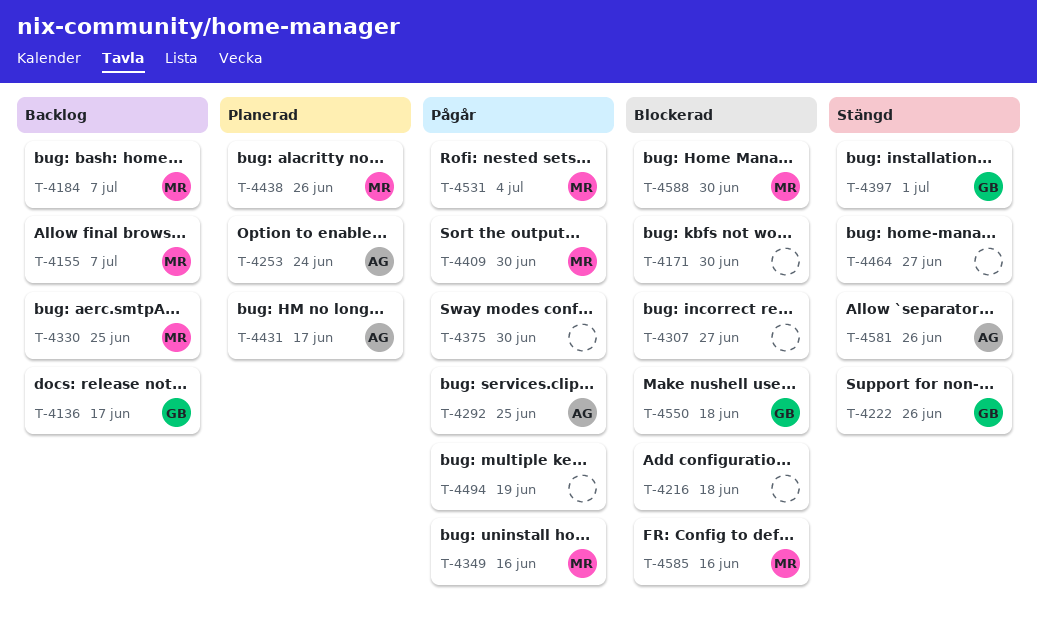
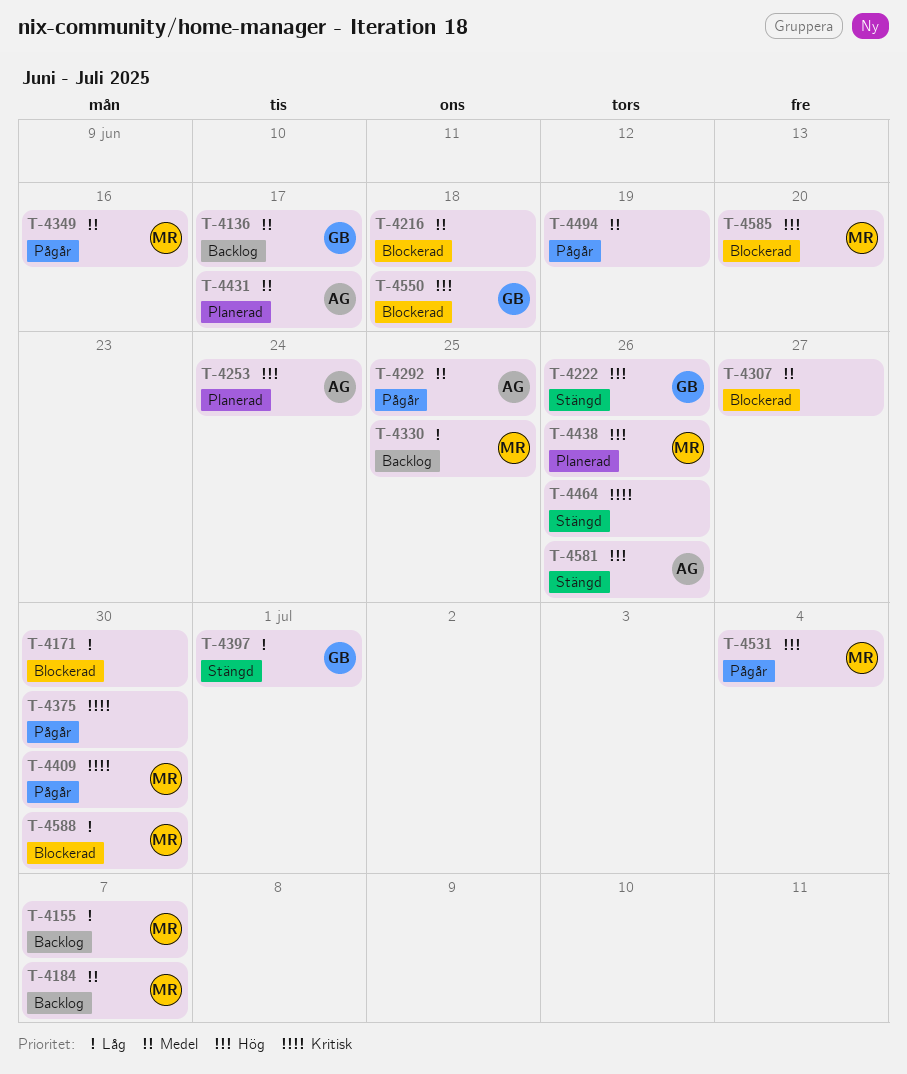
T-4464, due: Jun 27 -> Jun 26
T-4585, due: Jun 16 -> Jun 20

